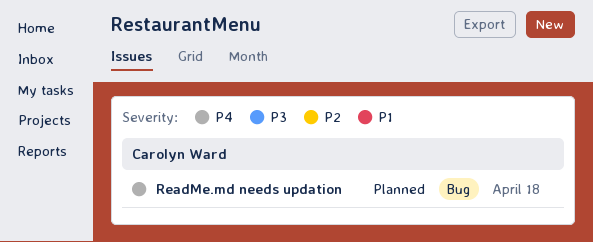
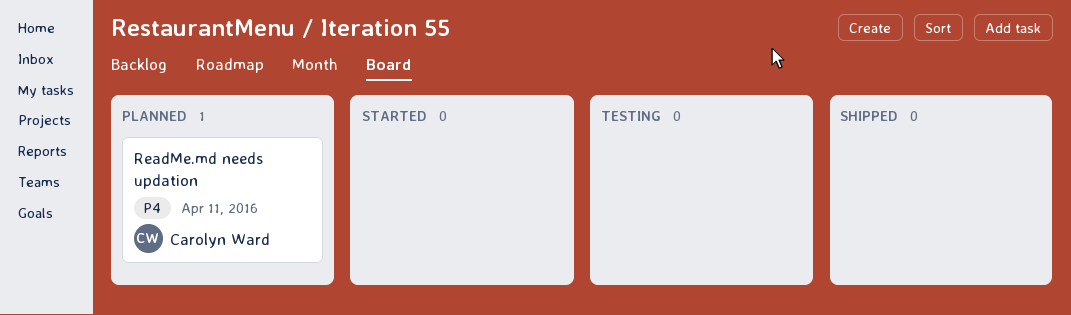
ReadMe.md needs updation, due: Apr 18 -> Apr 11

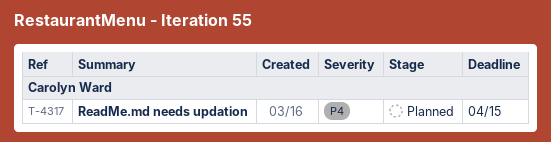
ReadMe.md needs updation, due: Apr 11 -> Apr 15

